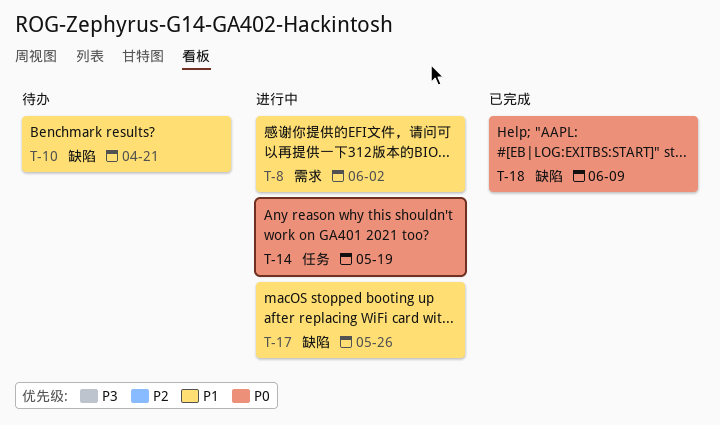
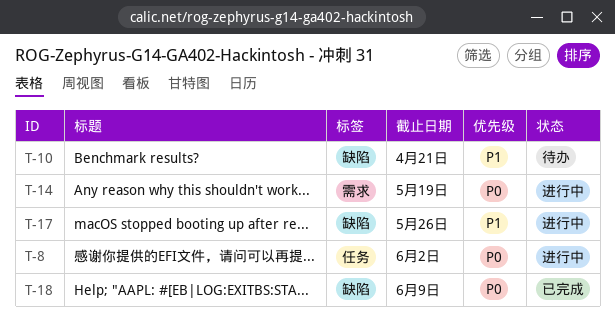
T-8, priority: P1 -> P0
T-8, label: 需求 -> 任务
T-14, label: 任务 -> 需求

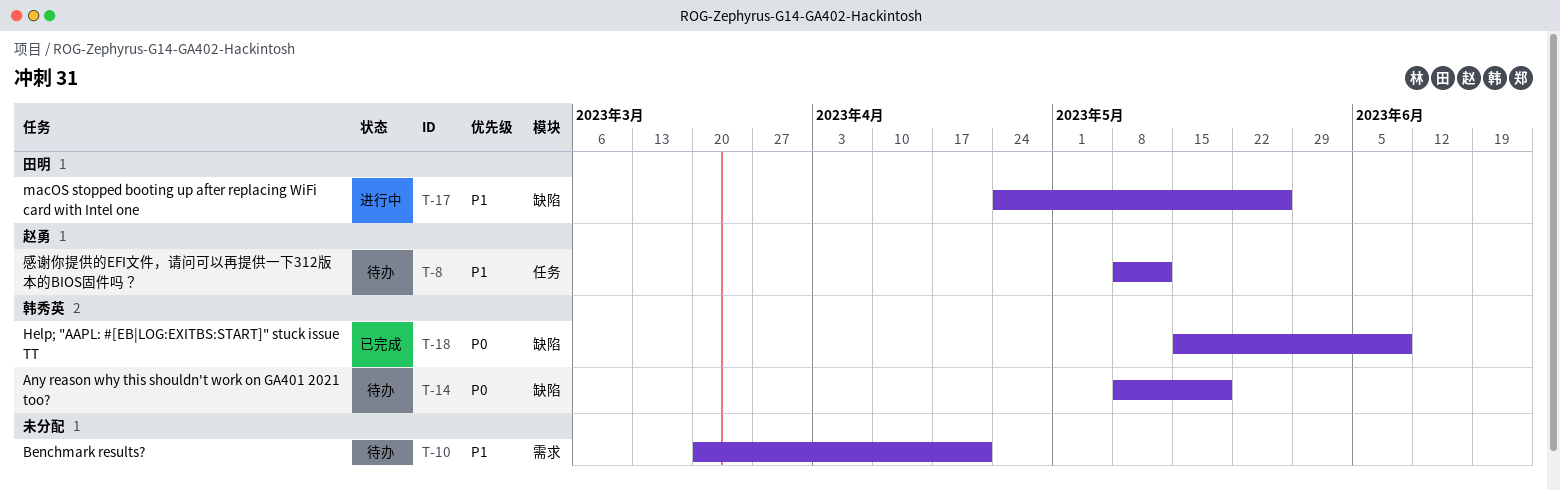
T-8, status: 进行中 -> 待办
T-8, priority: P0 -> P1
T-8, due: Jun 2 -> May 12
T-10, label: 缺陷 -> 需求
T-14, status: 进行中 -> 待办
T-14, label: 需求 -> 缺陷

